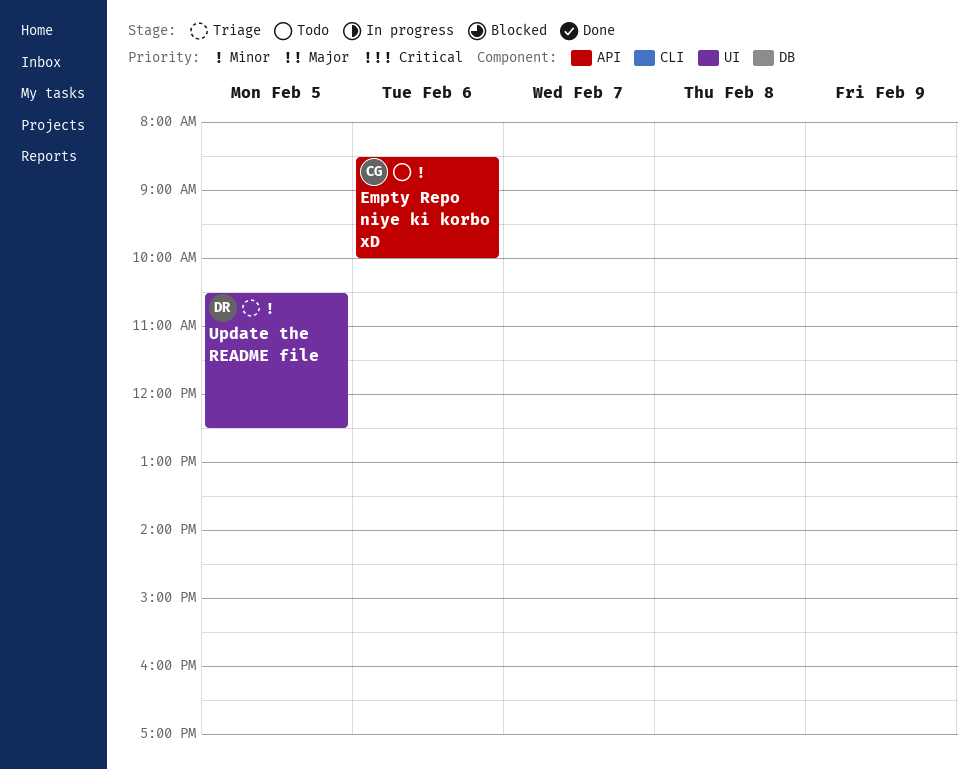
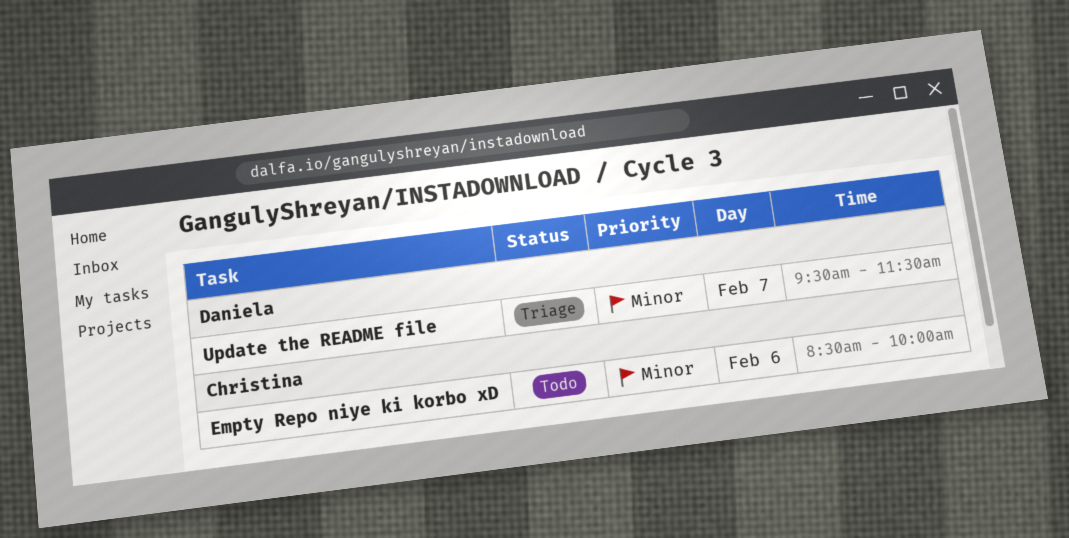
Update the README file, day: Feb 5 -> Feb 7
Update the README file, begins: 10:30 -> 09:30
Update the README file, ends: 12:30 -> 11:30

